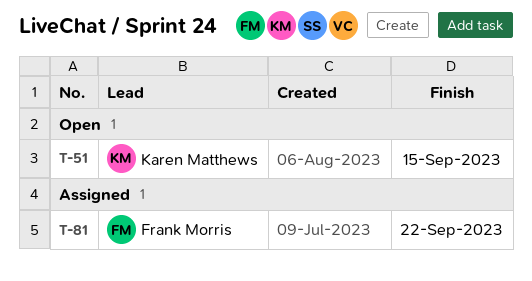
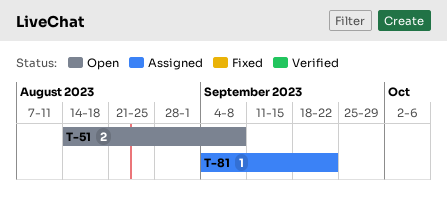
T-51, due: Sep 15 -> Sep 8

